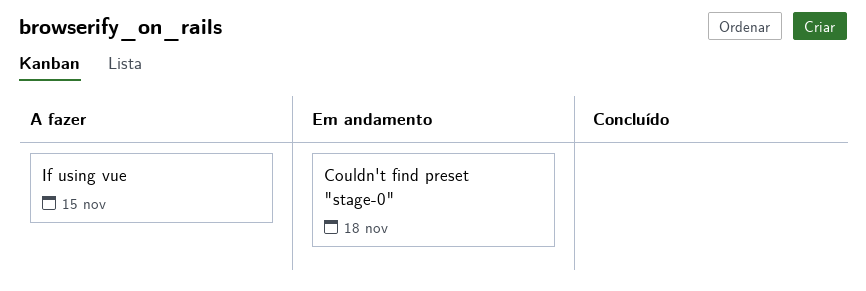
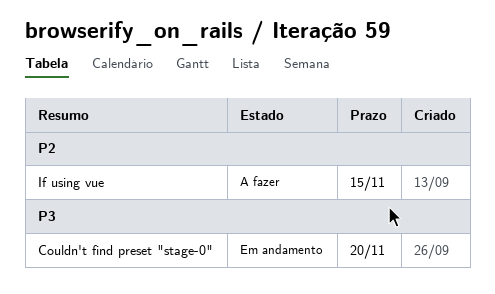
Couldn't find preset "stage-0", due: Nov 18 -> Nov 20

